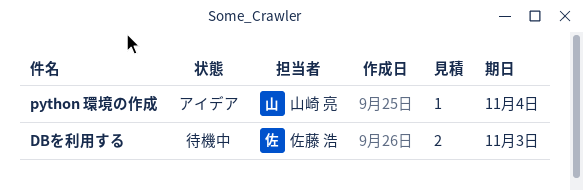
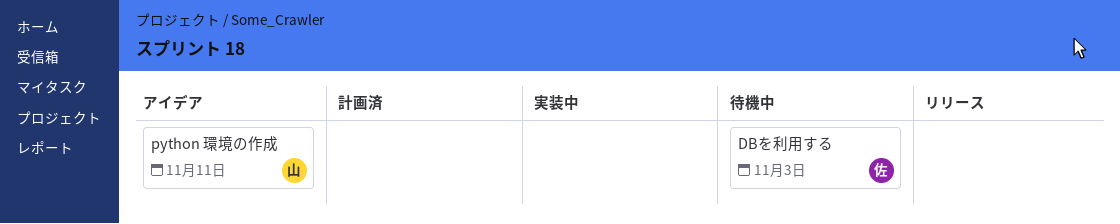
python 環境の作成, due: Nov 4 -> Nov 11

